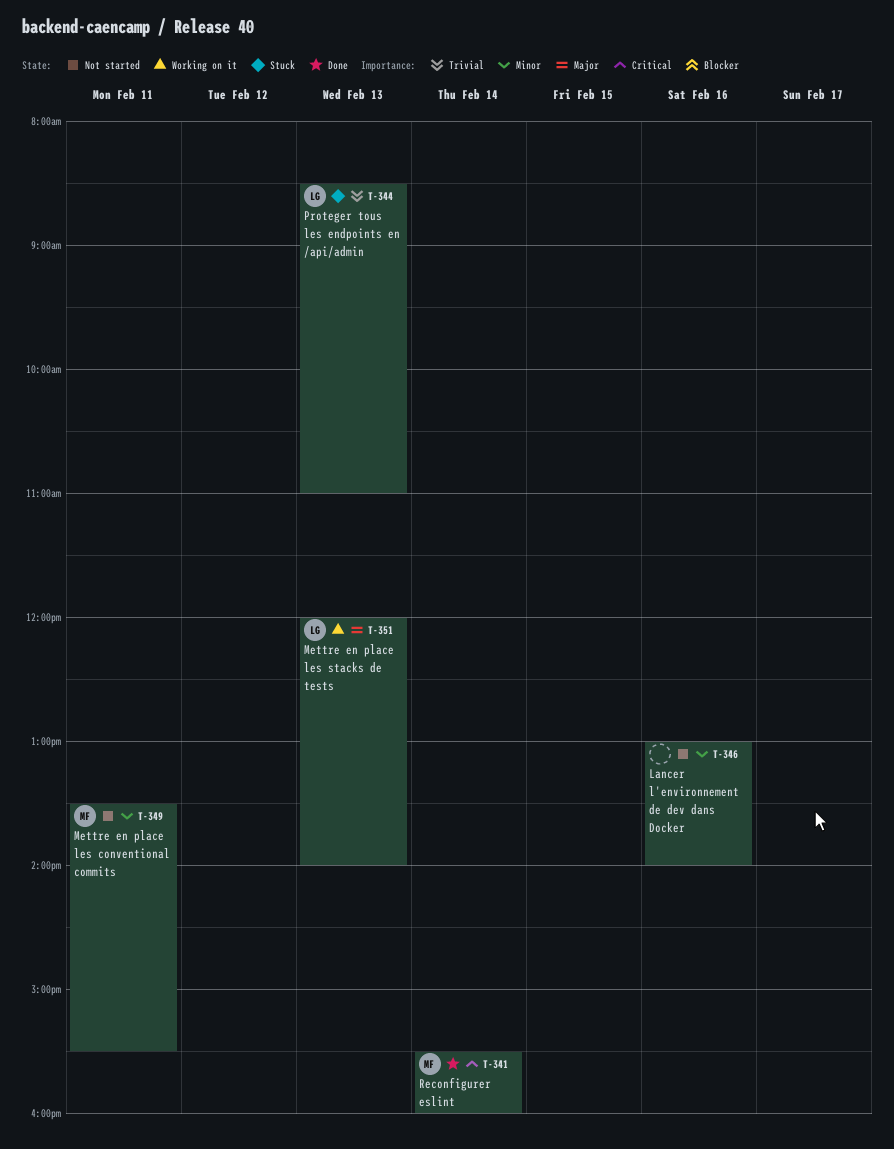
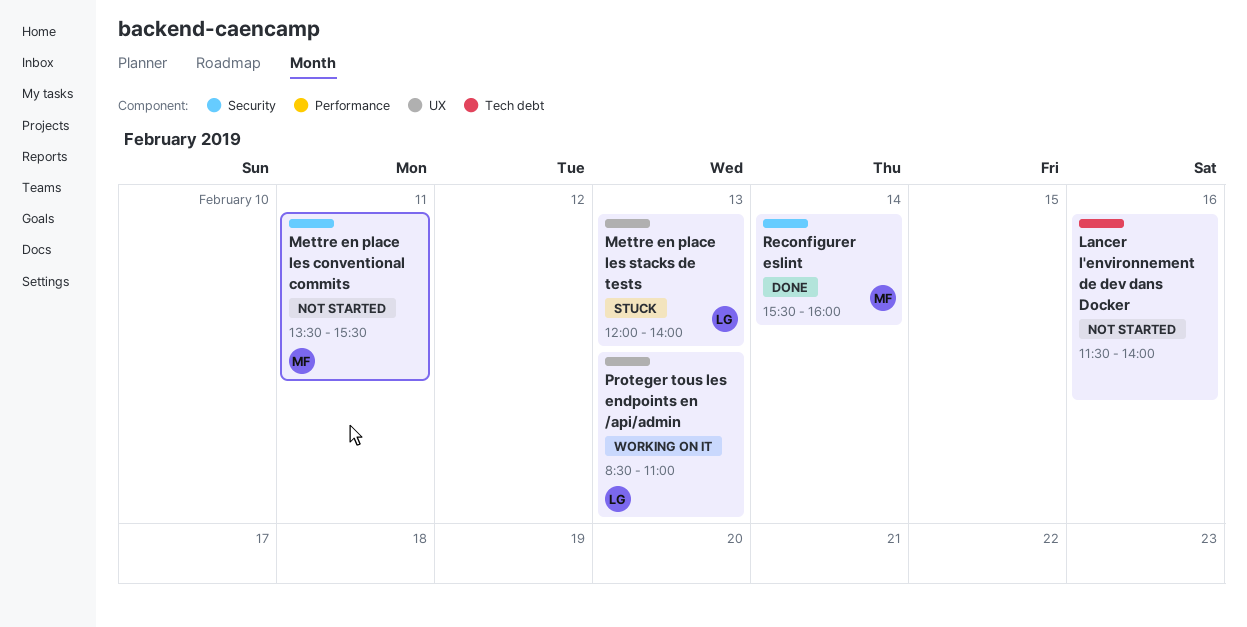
Lancer l'environnement de dev dans Docker, begins: 13:00 -> 11:30
Mettre en place les stacks de tests, status: Working on it -> Stuck
Proteger tous les endpoints en /api/admin, status: Stuck -> Working on it

